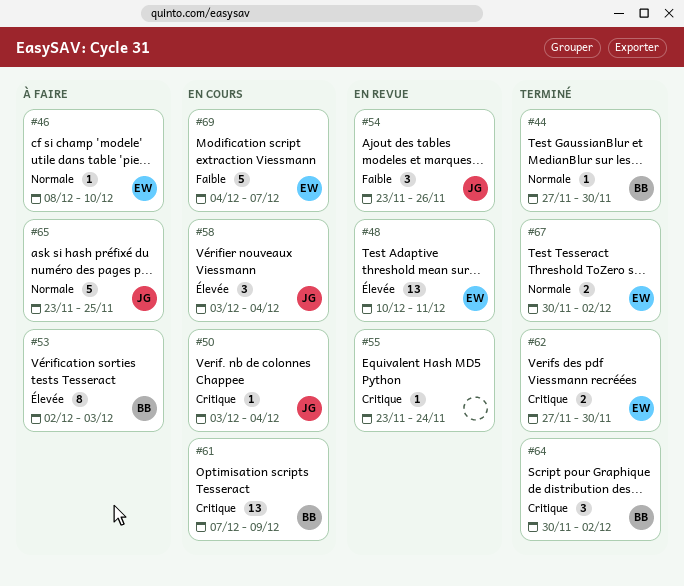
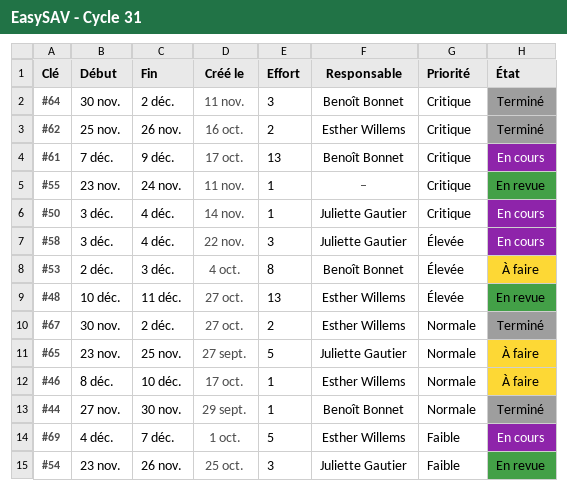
#62, start: Nov 27 -> Nov 25
#62, due: Nov 30 -> Nov 26

